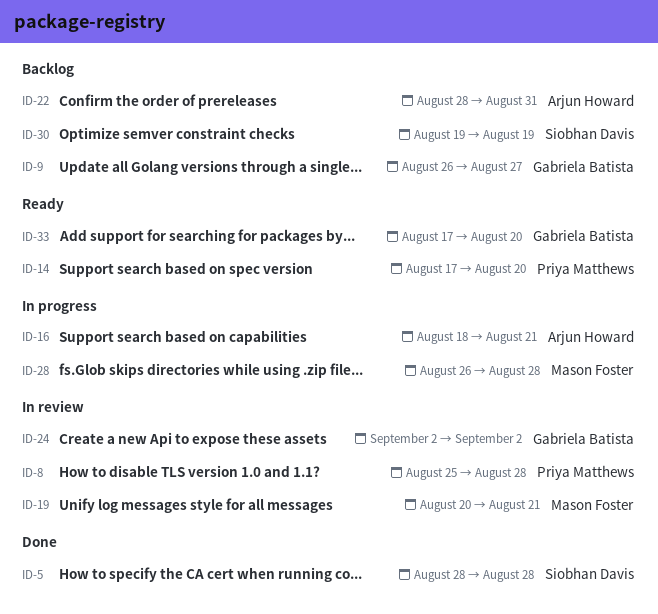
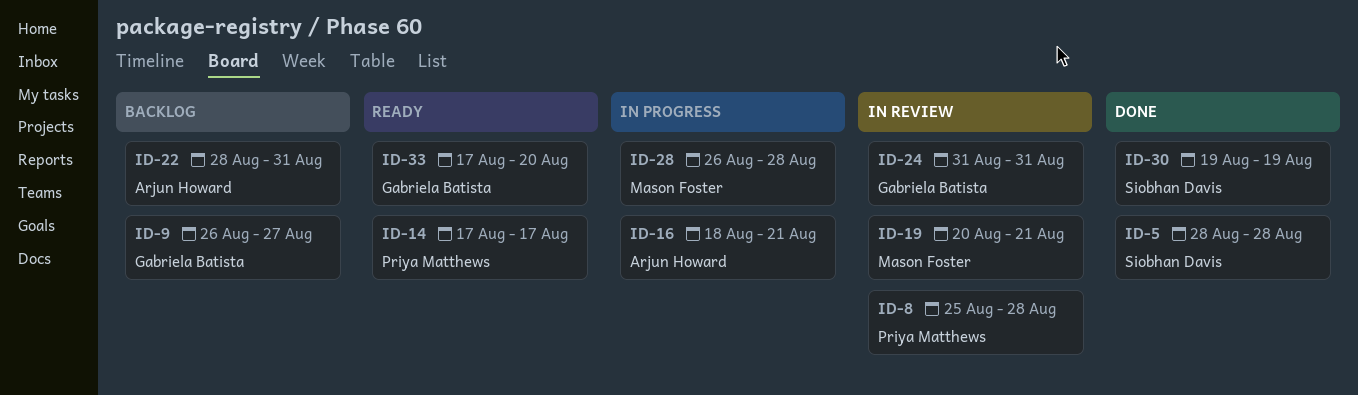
ID-14, due: Aug 20 -> Aug 17
ID-24, start: Sep 2 -> Aug 31
ID-24, due: Sep 2 -> Aug 31
ID-30, status: Backlog -> Done

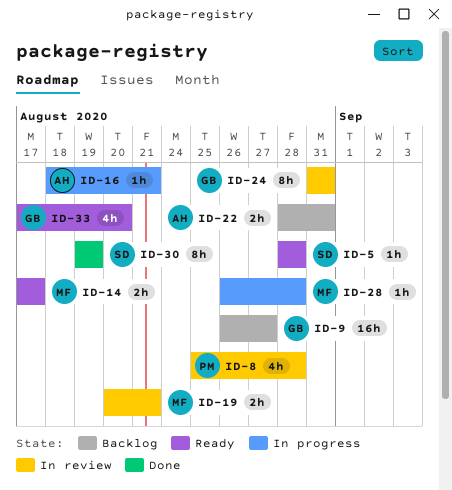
ID-5, status: Done -> Ready
ID-14, owner: Priya Matthews -> Mason Foster

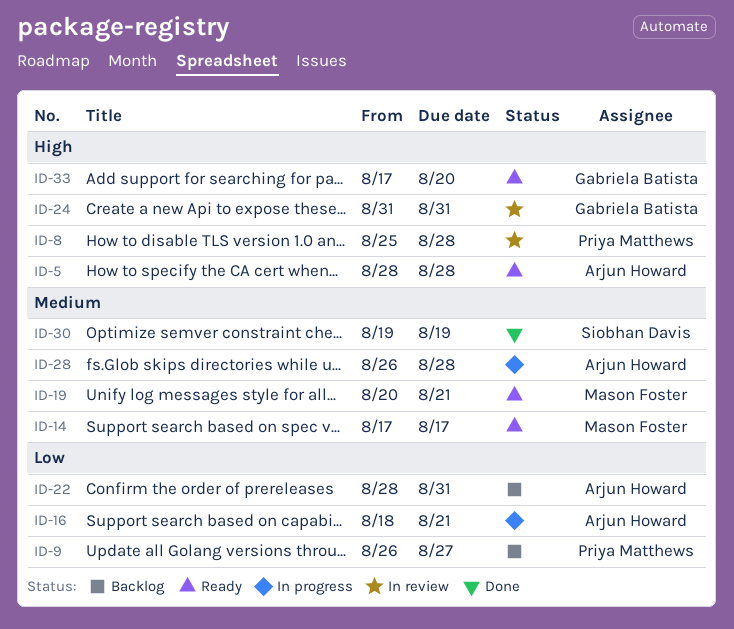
ID-5, owner: Siobhan Davis -> Arjun Howard
ID-9, owner: Gabriela Batista -> Priya Matthews
ID-19, status: In review -> Ready
ID-28, owner: Mason Foster -> Arjun Howard

